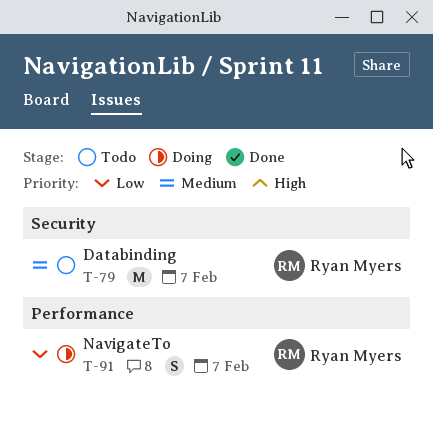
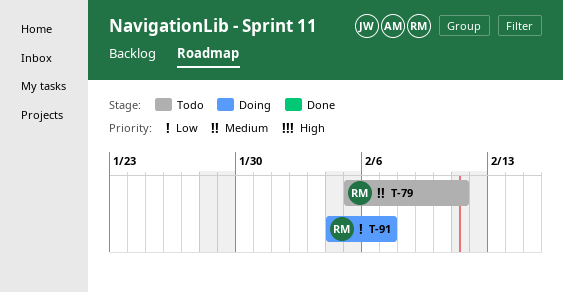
T-79, due: Feb 7 -> Feb 11

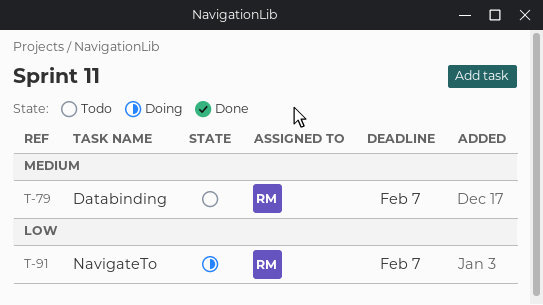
T-79, due: Feb 11 -> Feb 7

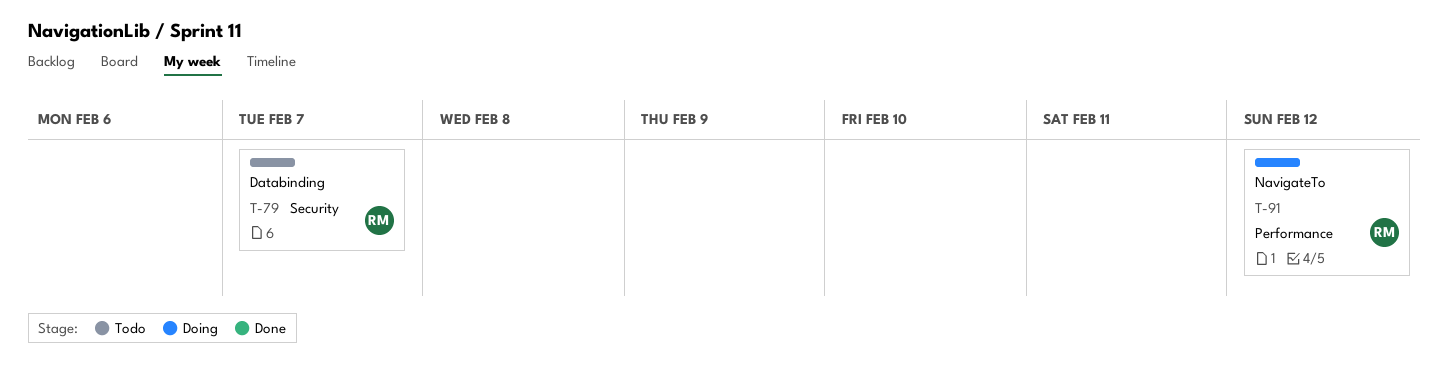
T-91, due: Feb 7 -> Feb 12

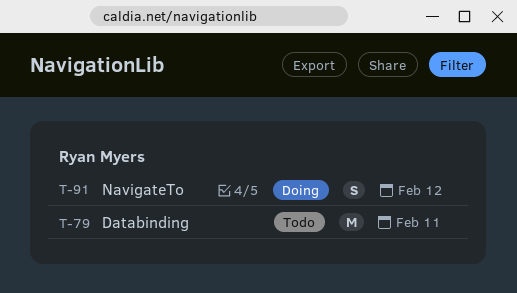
T-79, due: Feb 7 -> Feb 11

